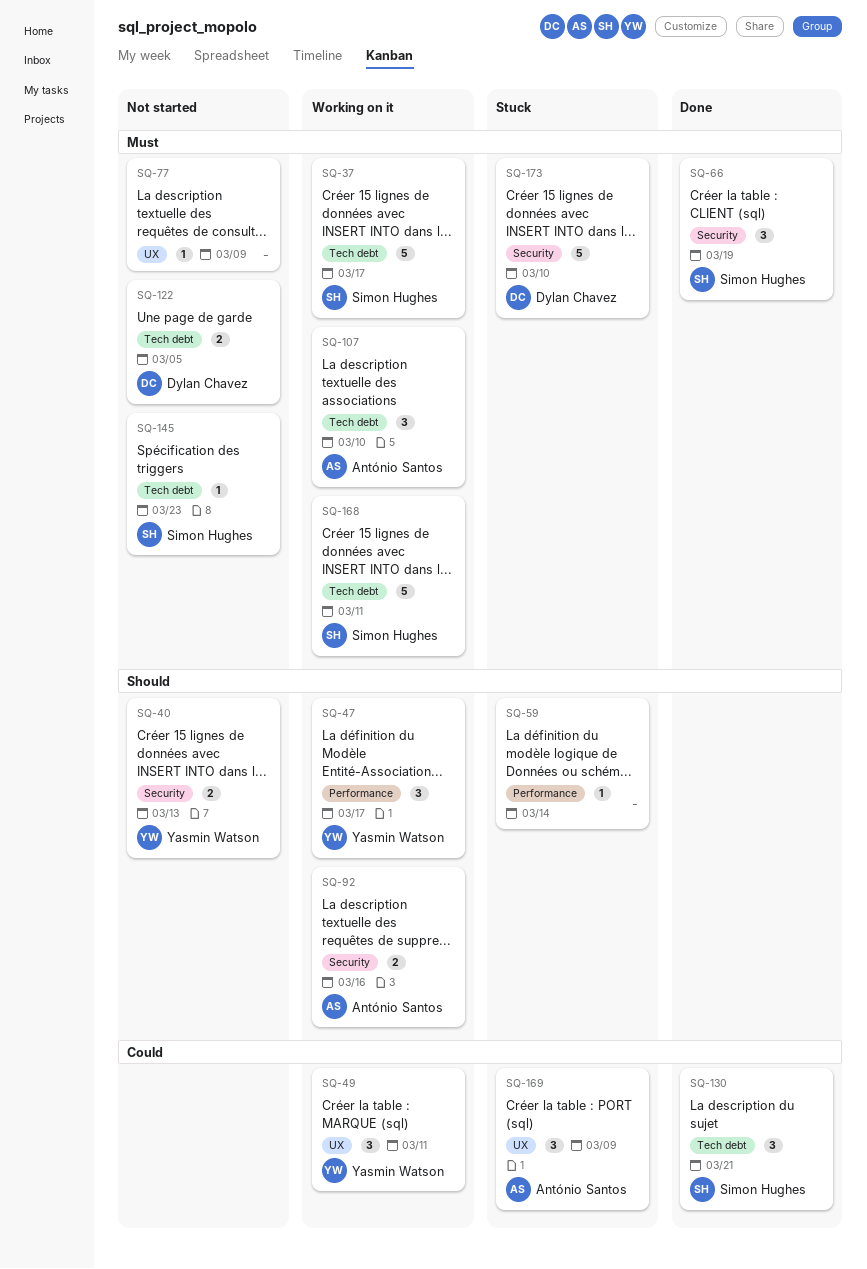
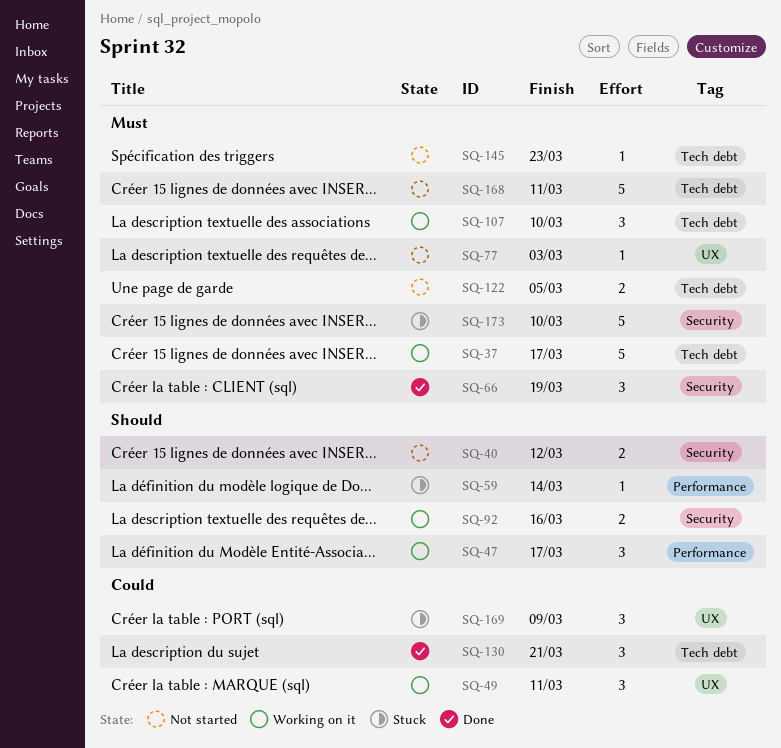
SQ-40, due: Mar 13 -> Mar 12
SQ-77, due: Mar 9 -> Mar 3
SQ-168, status: Working on it -> Not started

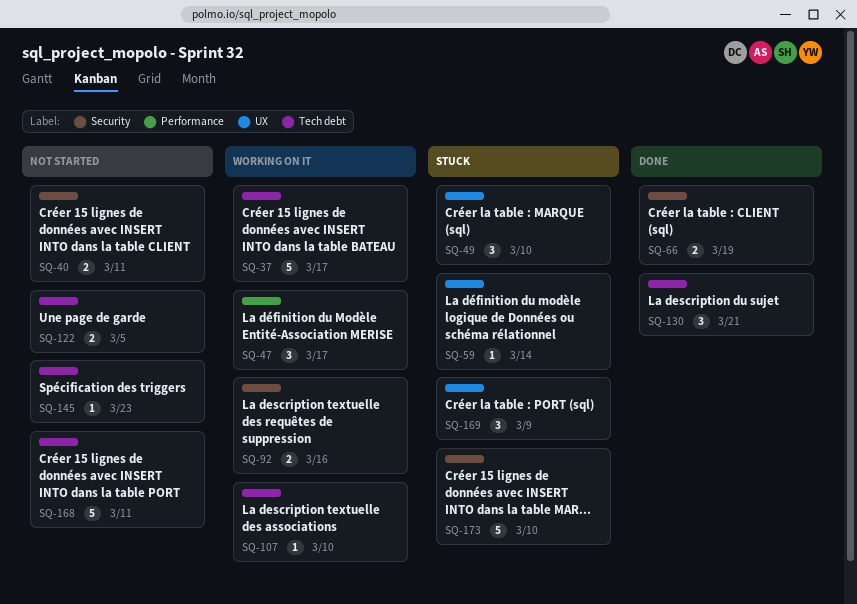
SQ-40, due: Mar 12 -> Mar 11
SQ-49, status: Working on it -> Stuck
SQ-49, due: Mar 11 -> Mar 10
SQ-59, label: Performance -> UX
SQ-66, estimate: 3 -> 2
SQ-77: present -> none
SQ-107, estimate: 3 -> 1

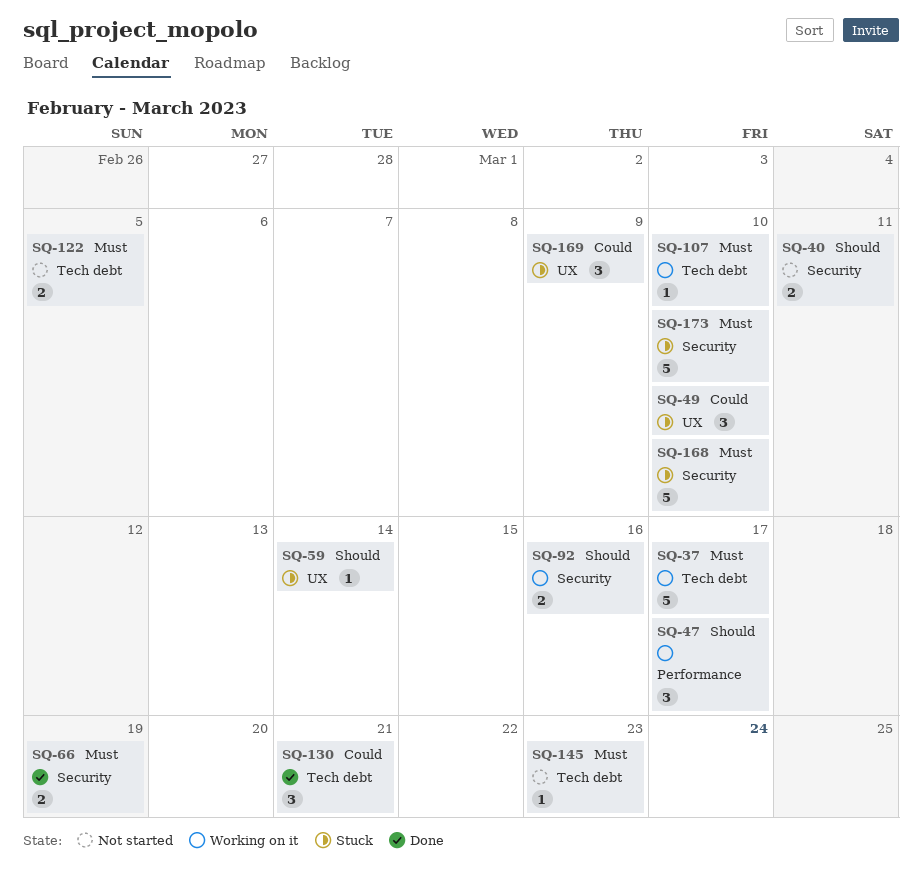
SQ-168, status: Not started -> Stuck
SQ-168, label: Tech debt -> Security
SQ-168, due: Mar 11 -> Mar 10

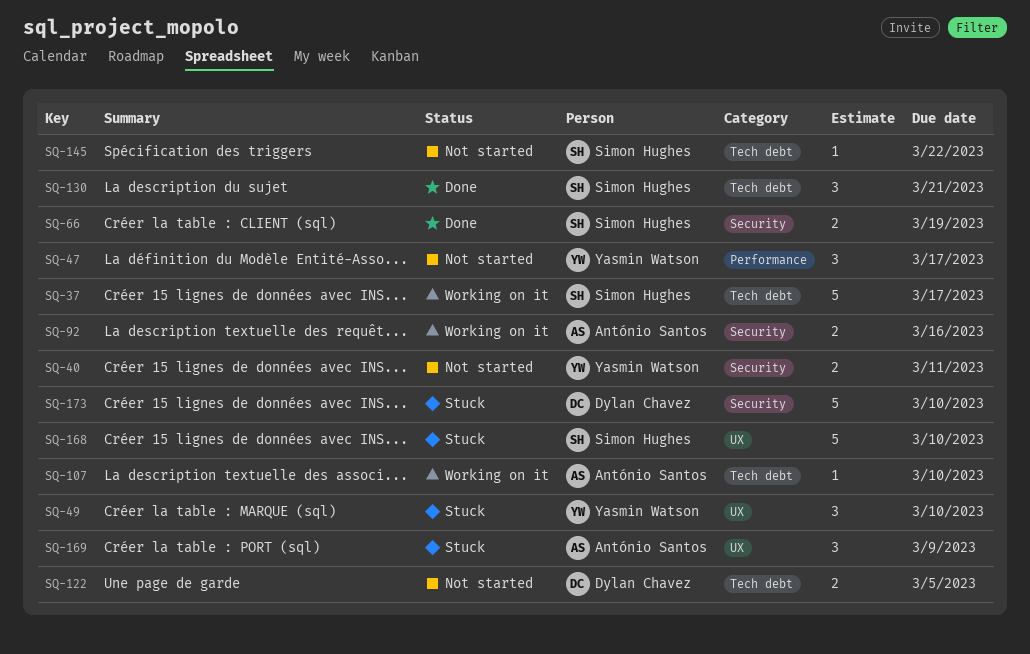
SQ-47, status: Working on it -> Not started
SQ-59: present -> none
SQ-145, due: Mar 23 -> Mar 22
SQ-168, label: Security -> UX

